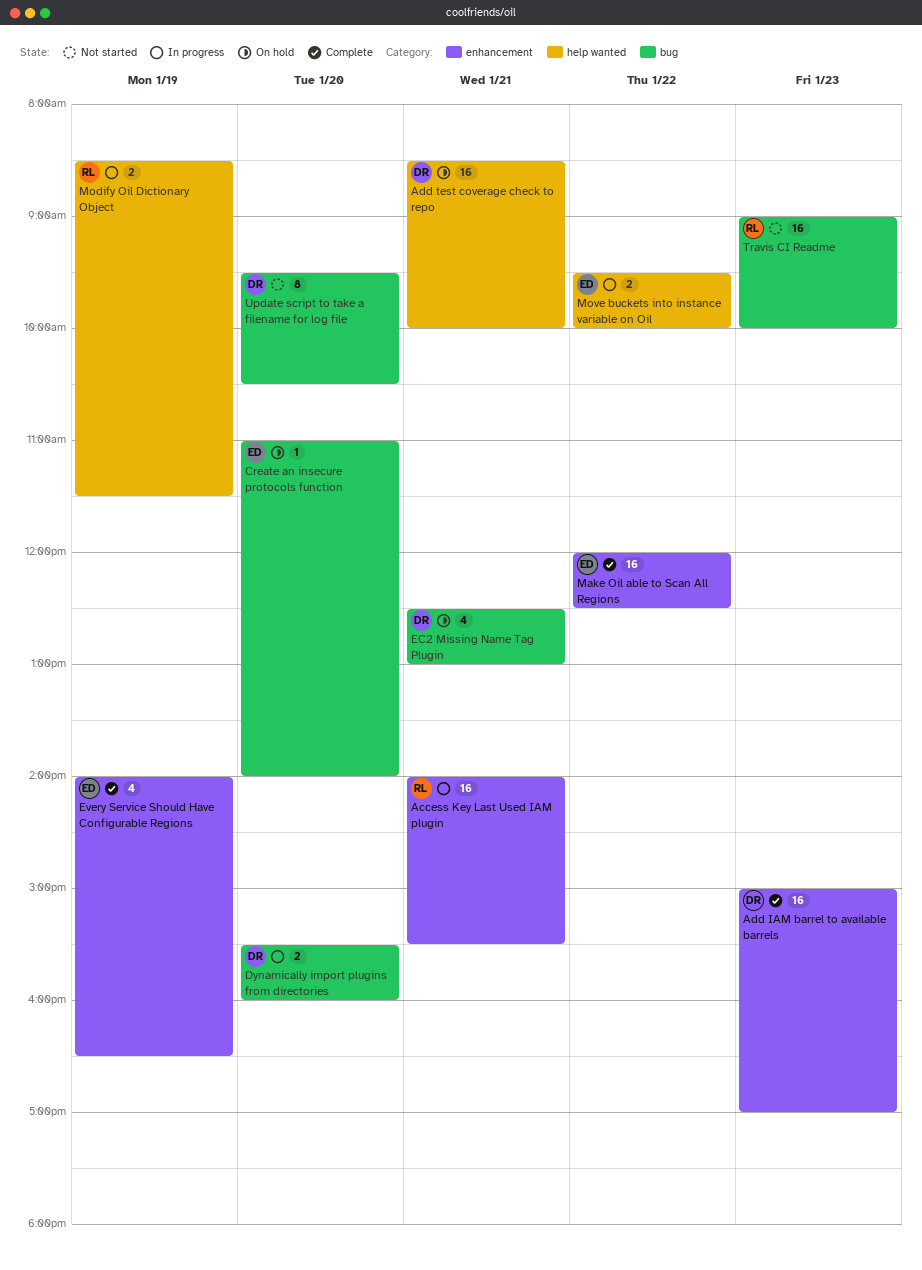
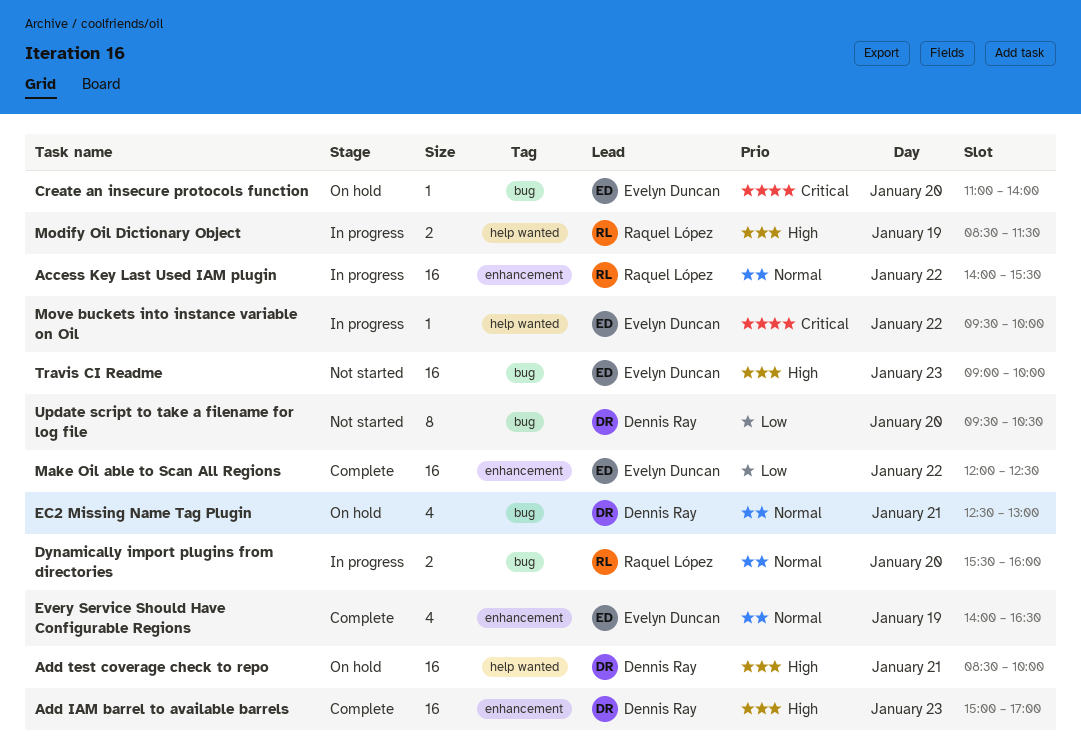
Access Key Last Used IAM plugin, day: Jan 21 -> Jan 22
Dynamically import plugins from directories, owner: Dennis Ray -> Raquel López
Move buckets into instance variable on Oil, estimate: 2 -> 1
Travis CI Readme, owner: Raquel López -> Evelyn Duncan

